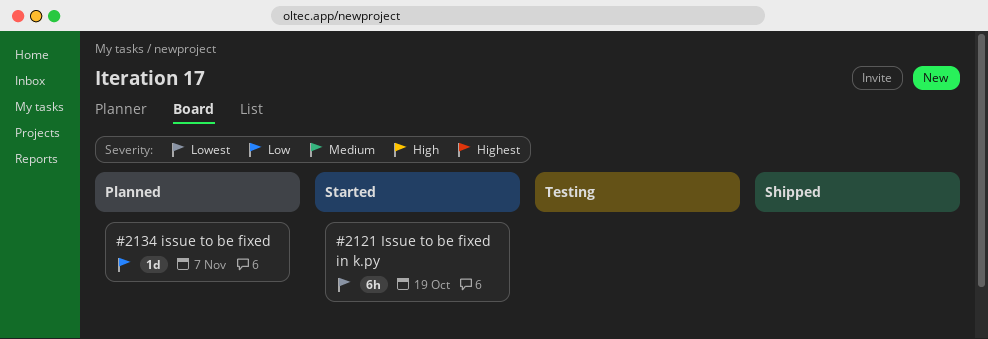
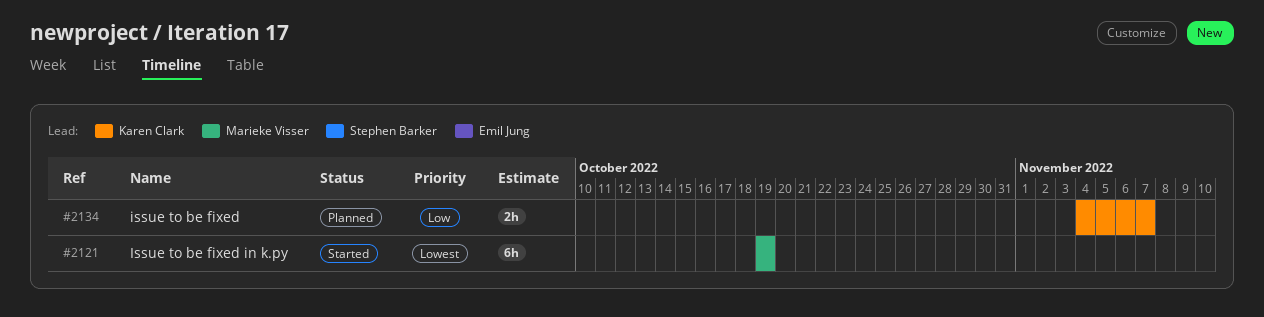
#2134, estimate: 1d -> 2h

